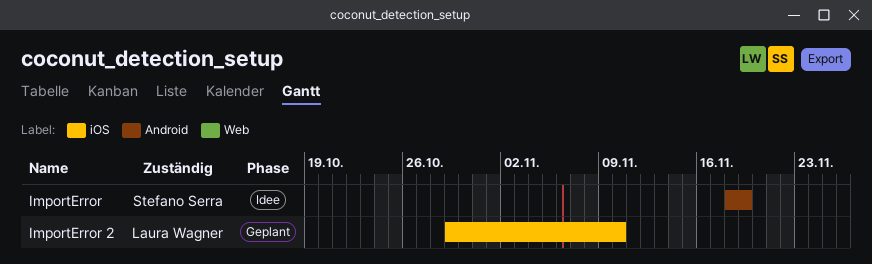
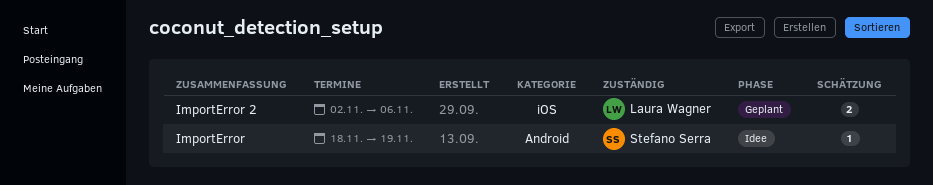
ImportError 2, start: Oct 29 -> Nov 2
ImportError 2, due: Nov 10 -> Nov 6

